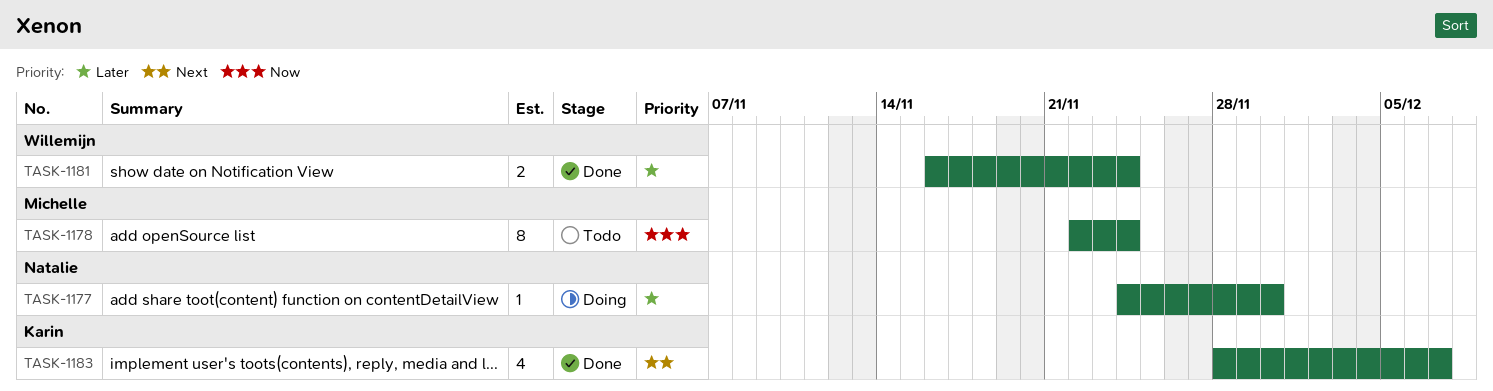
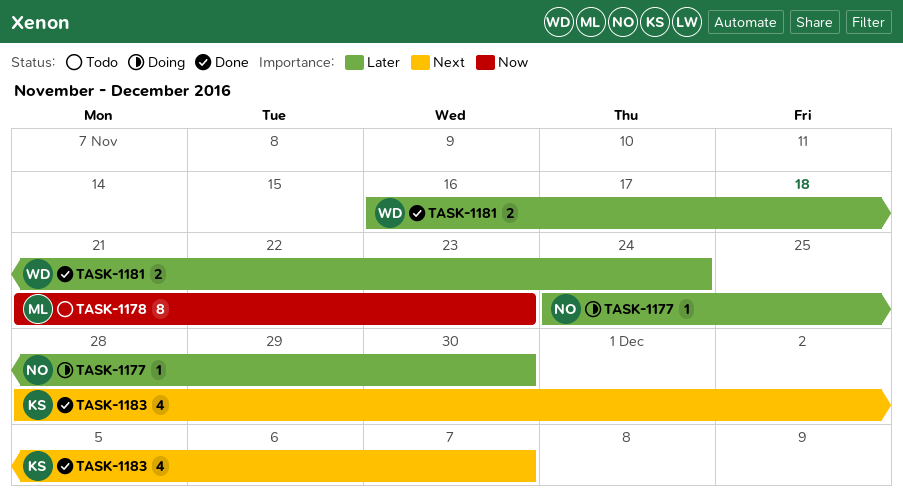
TASK-1178, start: Nov 22 -> Nov 21
TASK-1178, due: Nov 24 -> Nov 23

